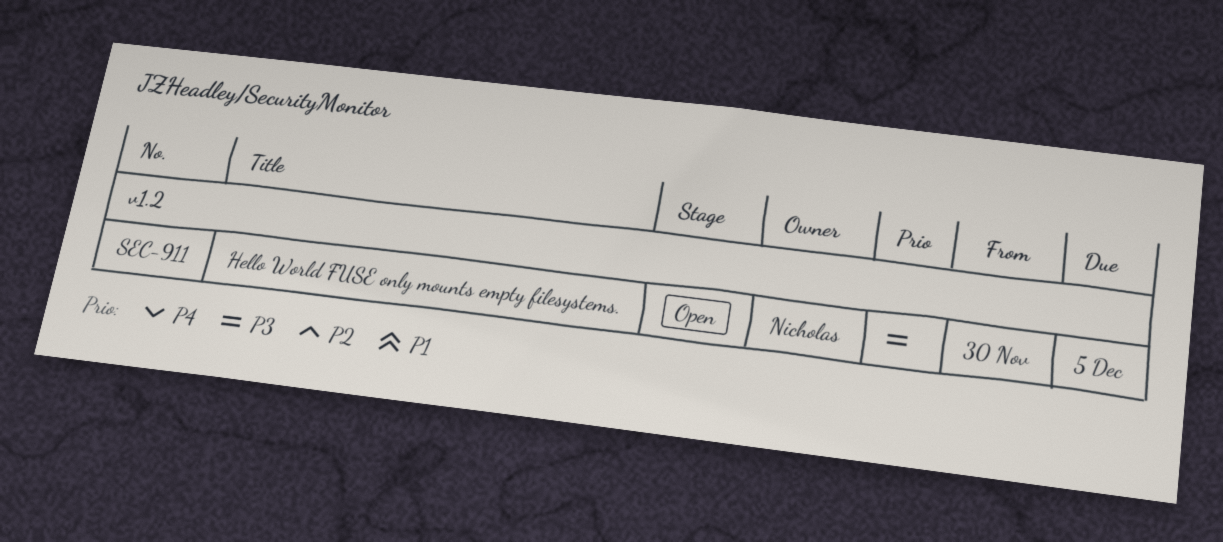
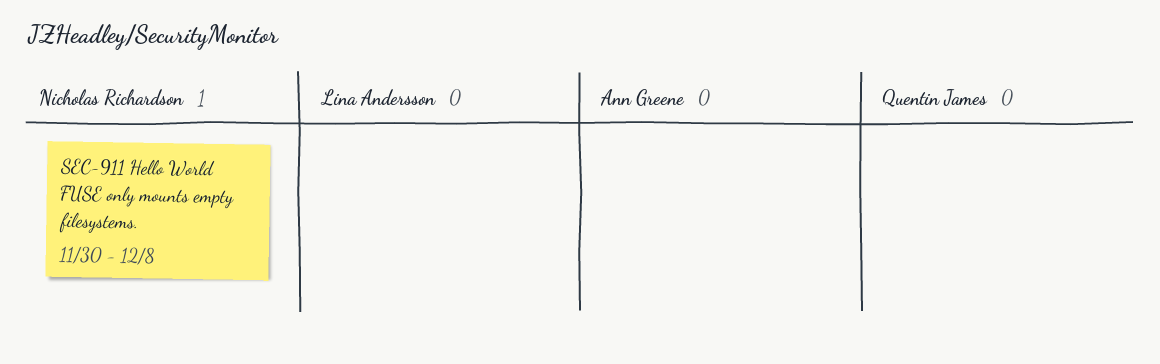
SEC-911, due: Dec 5 -> Dec 8

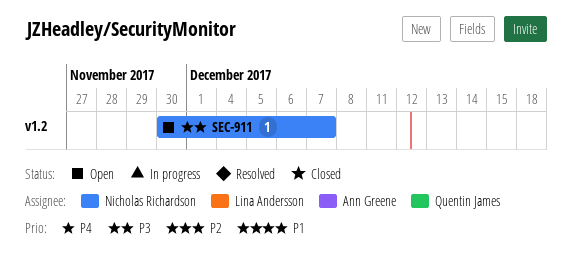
SEC-911, due: Dec 8 -> Dec 7

